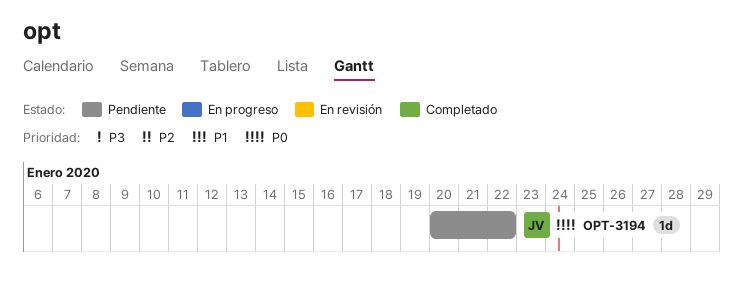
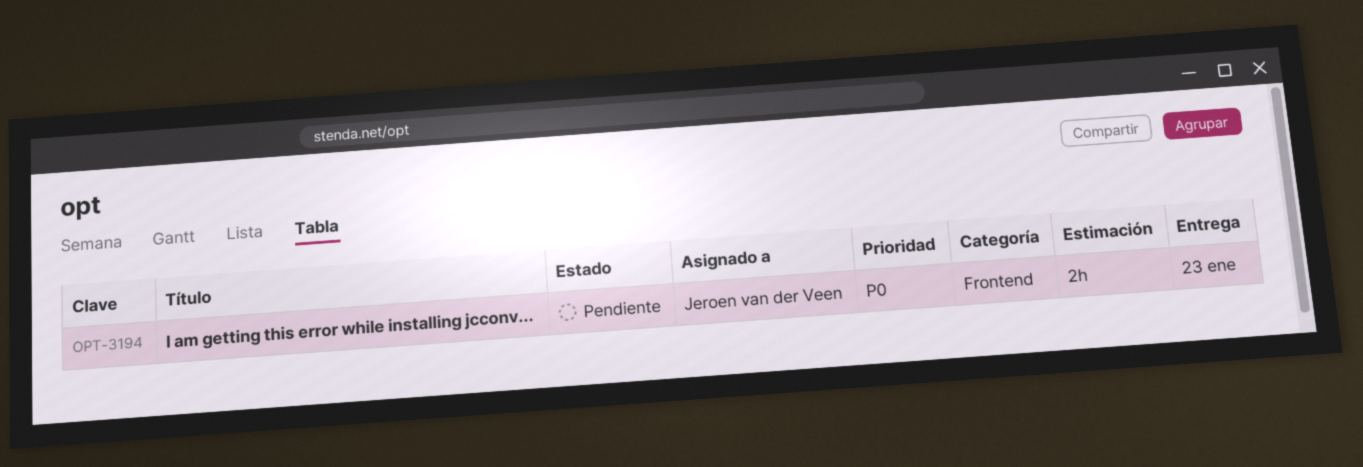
OPT-3194, estimate: 1d -> 2h
OPT-3194, due: Jan 22 -> Jan 23

